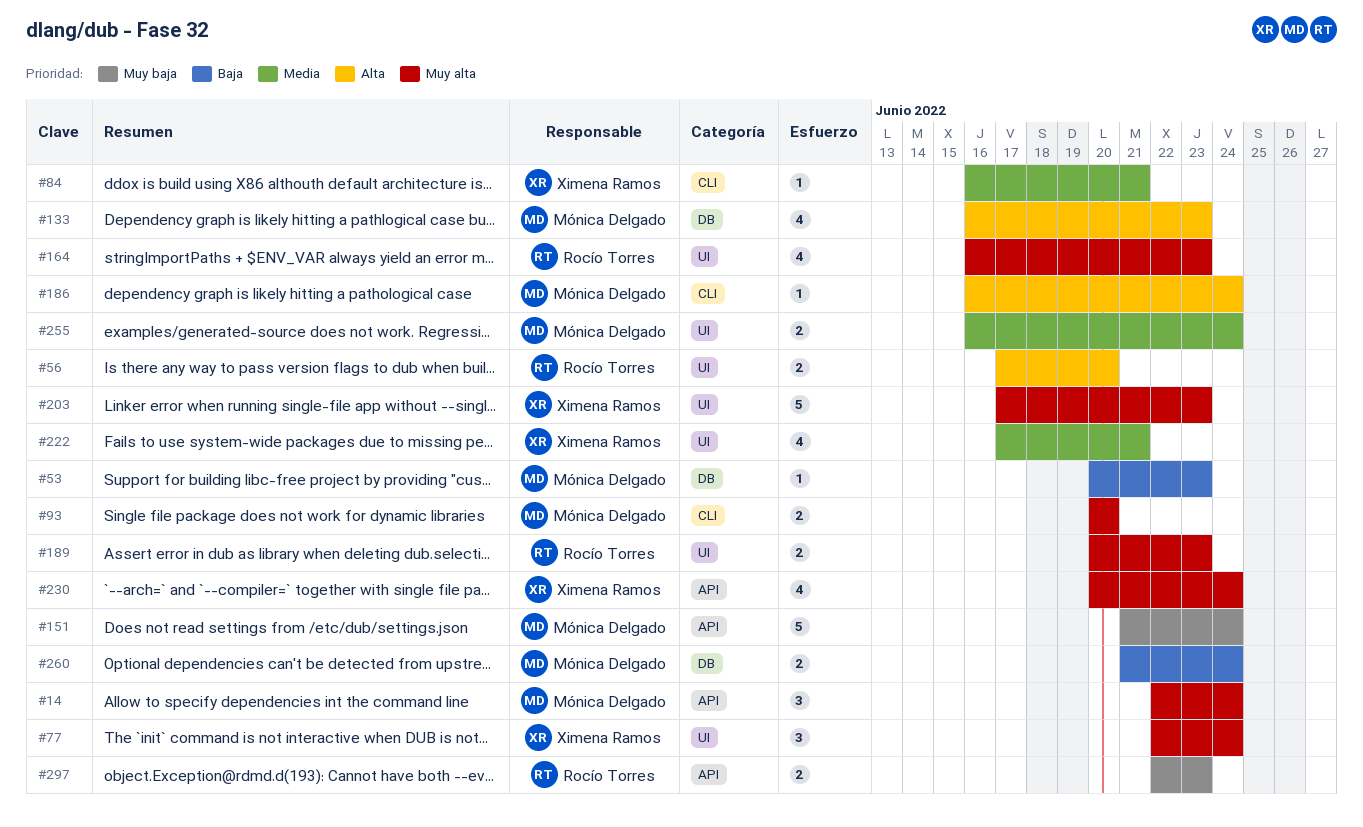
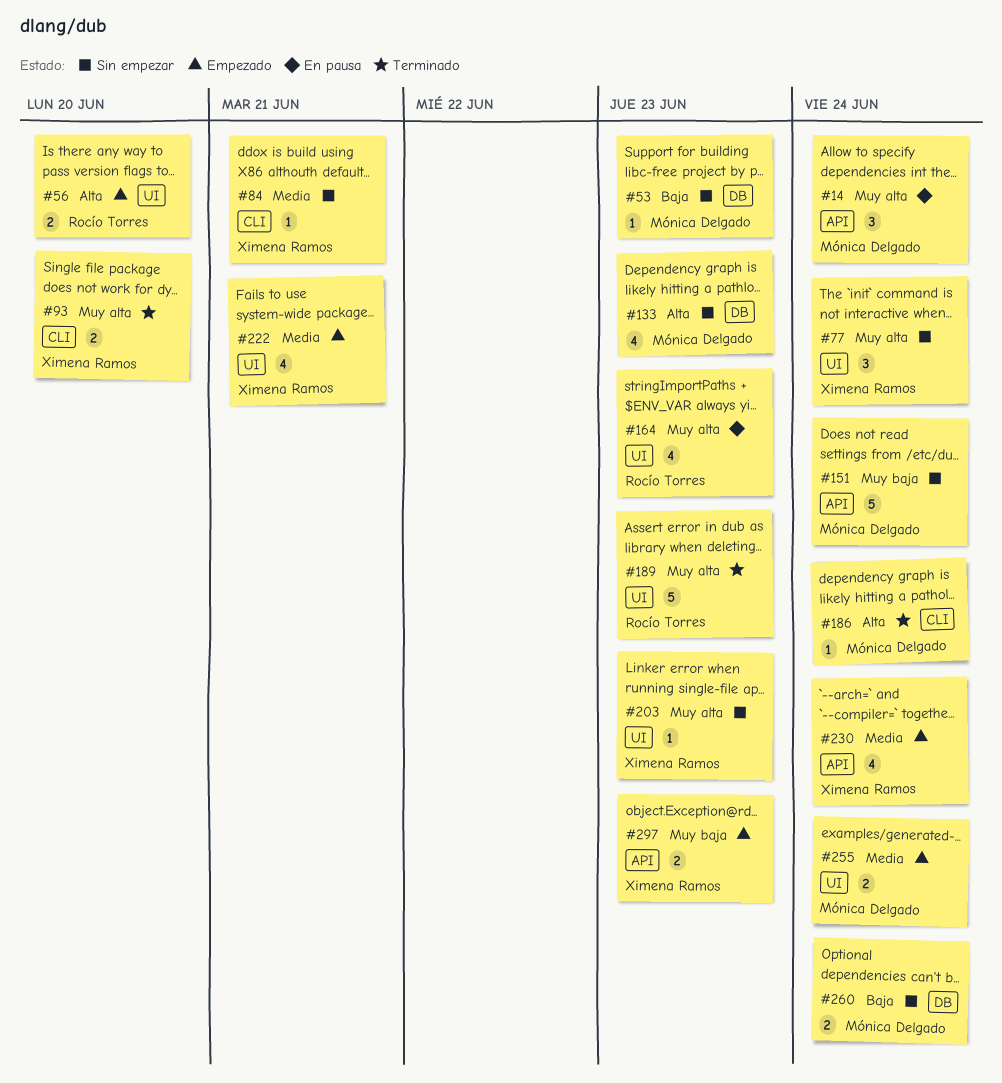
#93, owner: Mónica Delgado -> Ximena Ramos
#189, estimate: 2 -> 5
#203, estimate: 5 -> 1
#230, priority: Muy alta -> Media
#297, owner: Rocío Torres -> Ximena Ramos

